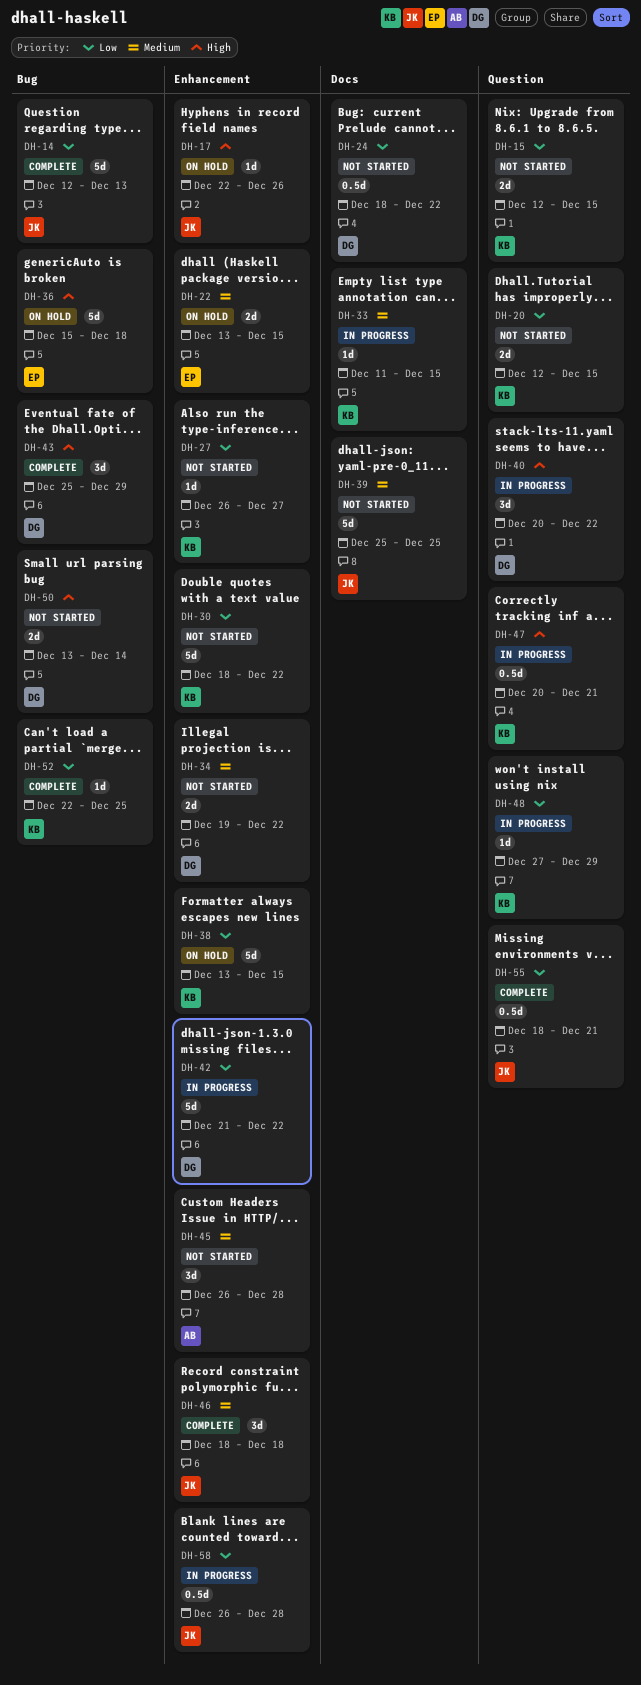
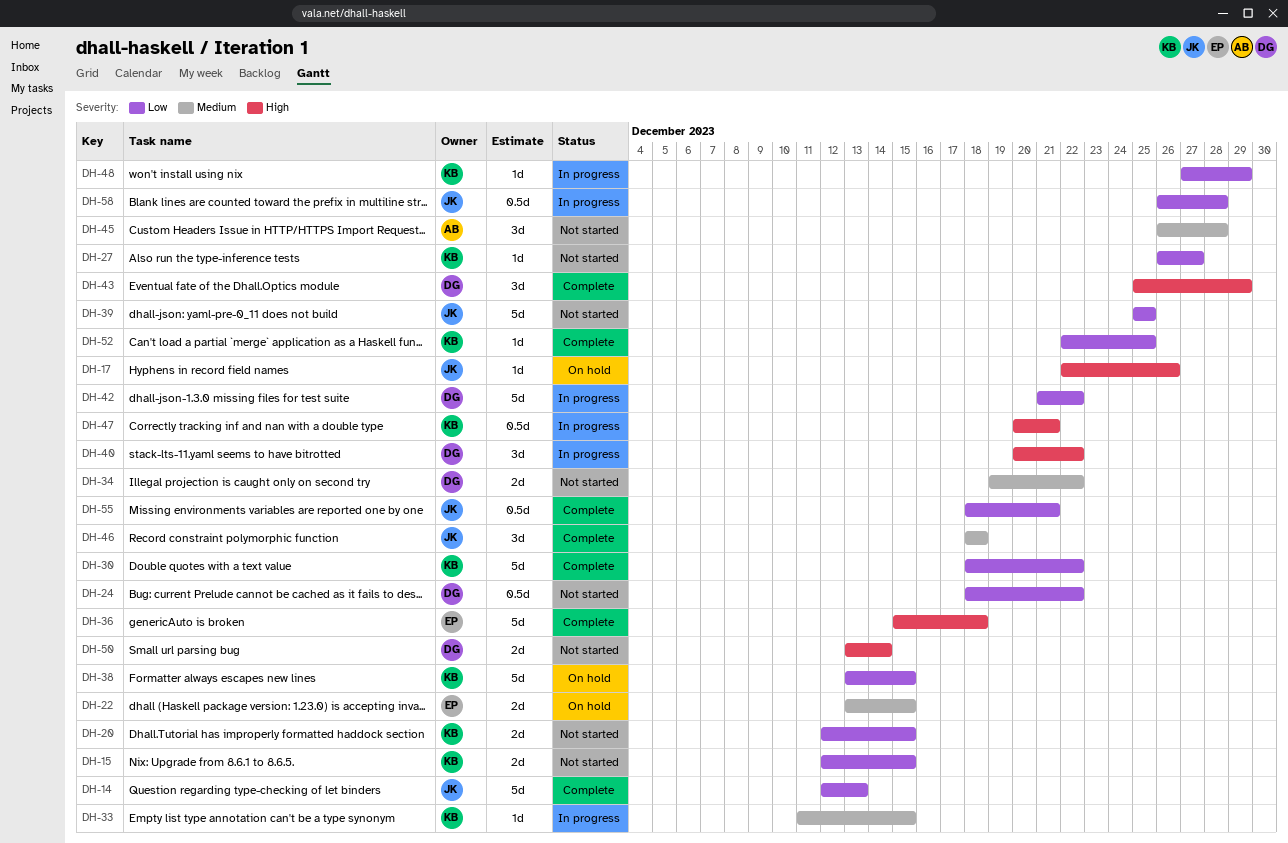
DH-30, status: Not started -> Complete
DH-36, status: On hold -> Complete
DH-39, priority: Medium -> Low

